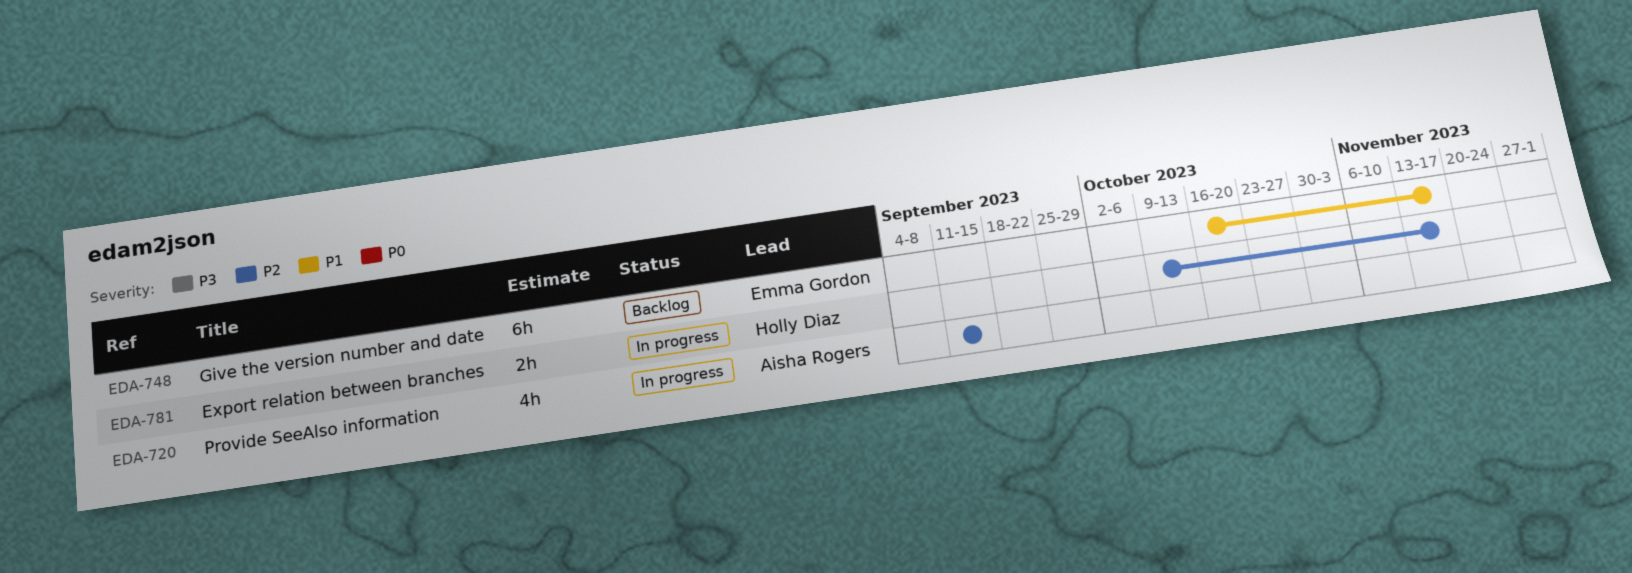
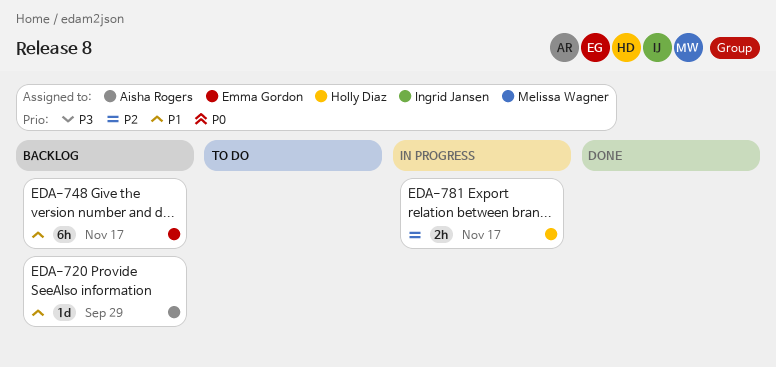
EDA-720, status: In progress -> Backlog
EDA-720, priority: P2 -> P1
EDA-720, estimate: 4h -> 1d
EDA-720, due: Sep 15 -> Sep 29

